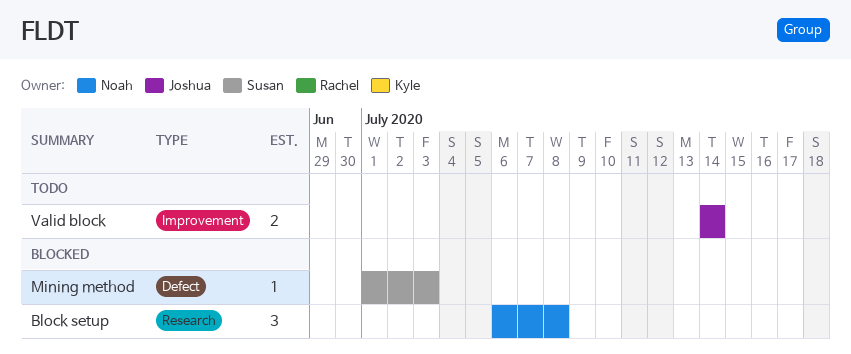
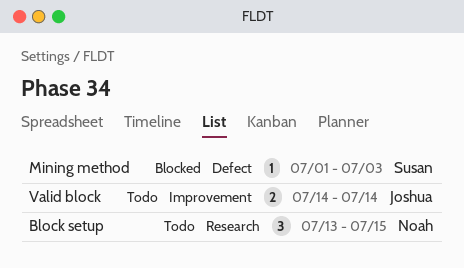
Block setup, status: Blocked -> Todo
Block setup, start: Jul 6 -> Jul 13
Block setup, due: Jul 8 -> Jul 15

